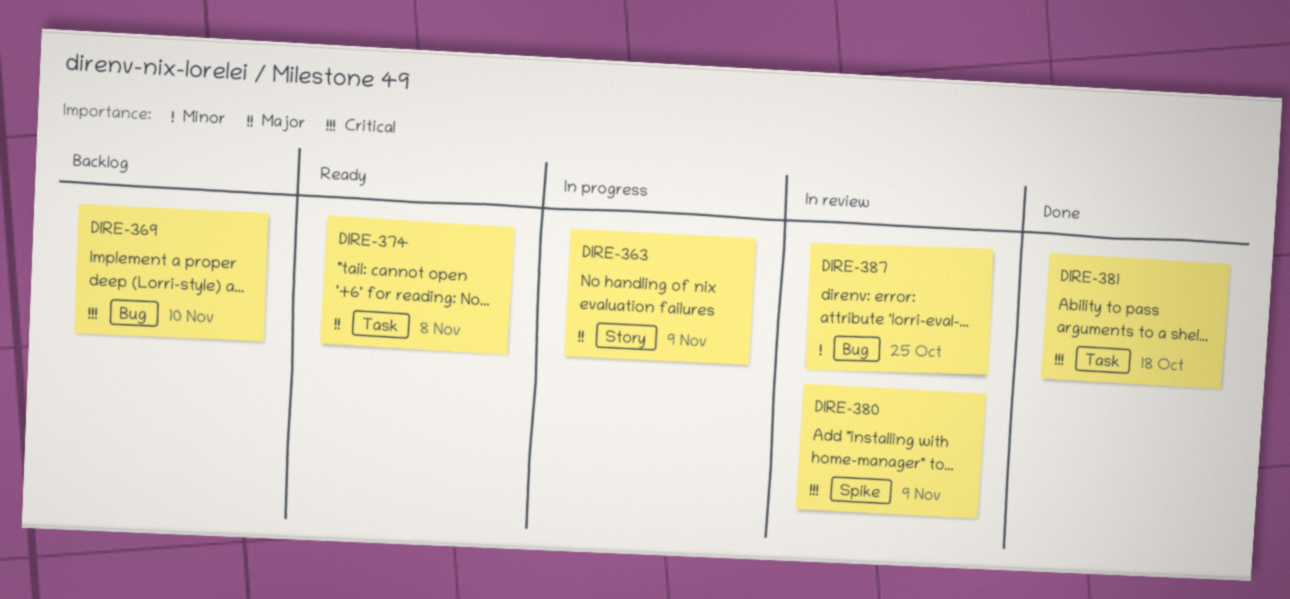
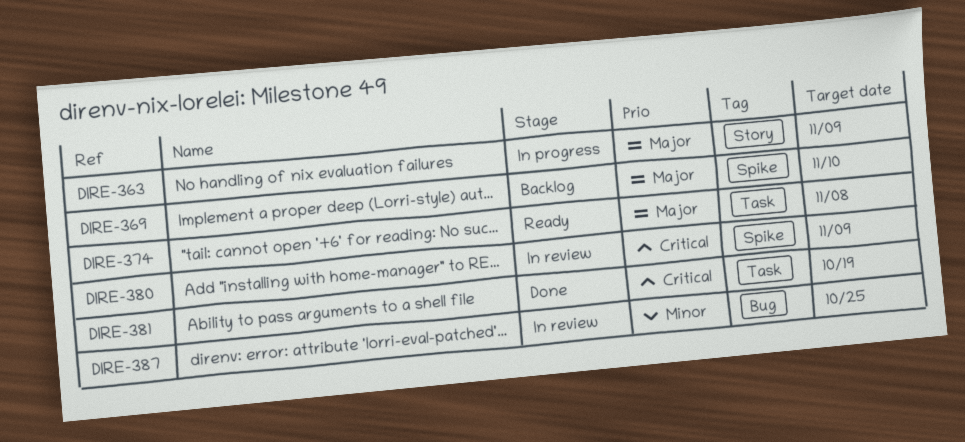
DIRE-369, priority: Critical -> Major
DIRE-369, label: Bug -> Spike
DIRE-381, due: Oct 18 -> Oct 19

